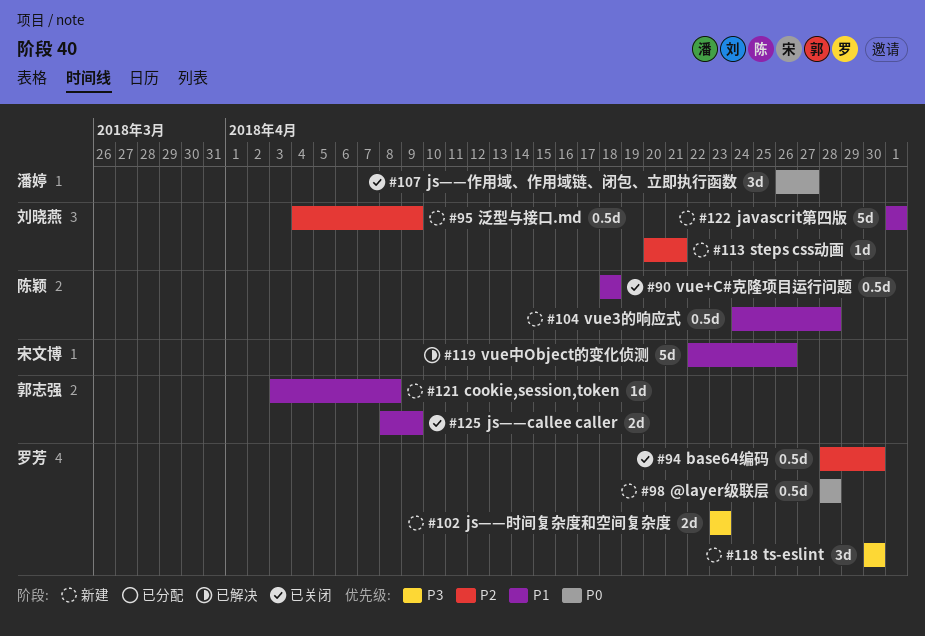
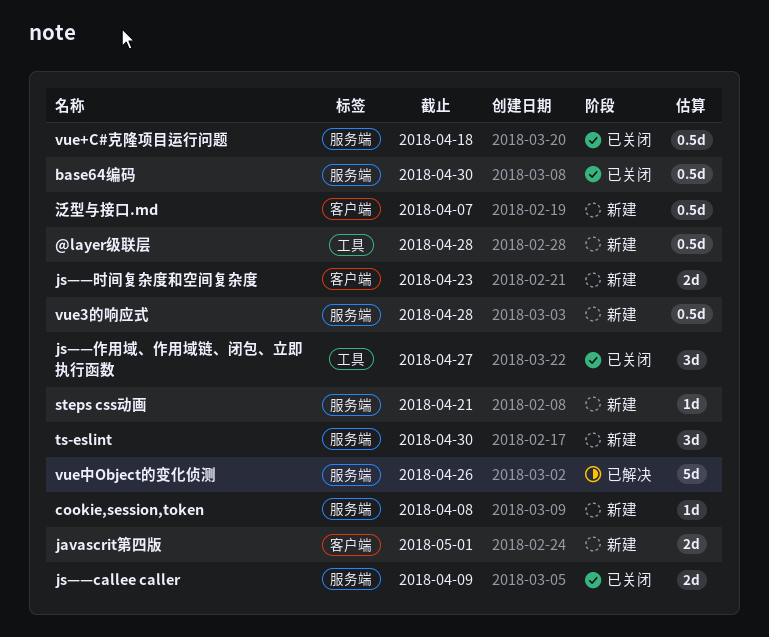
javascrit第四版, estimate: 5d -> 2d
泛型与接口.md, due: Apr 9 -> Apr 7

